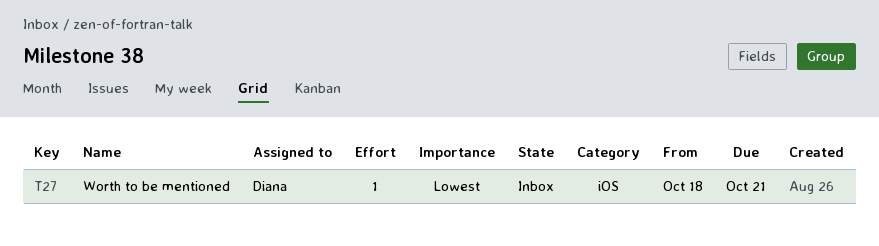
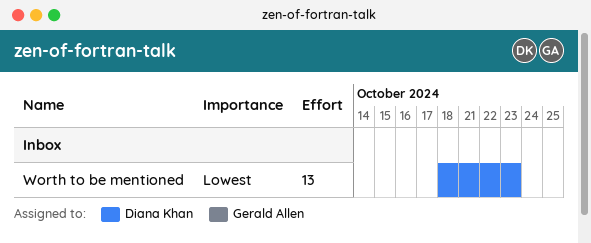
Worth to be mentioned, estimate: 1 -> 13
Worth to be mentioned, due: Oct 21 -> Oct 23

